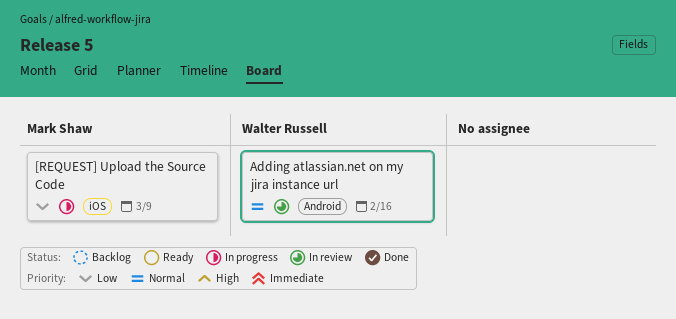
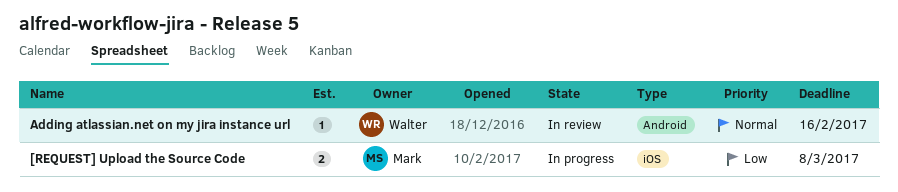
[REQUEST] Upload the Source Code, due: Mar 9 -> Mar 8

